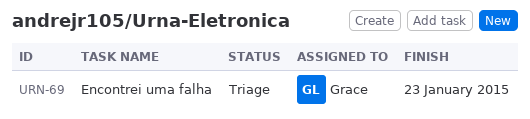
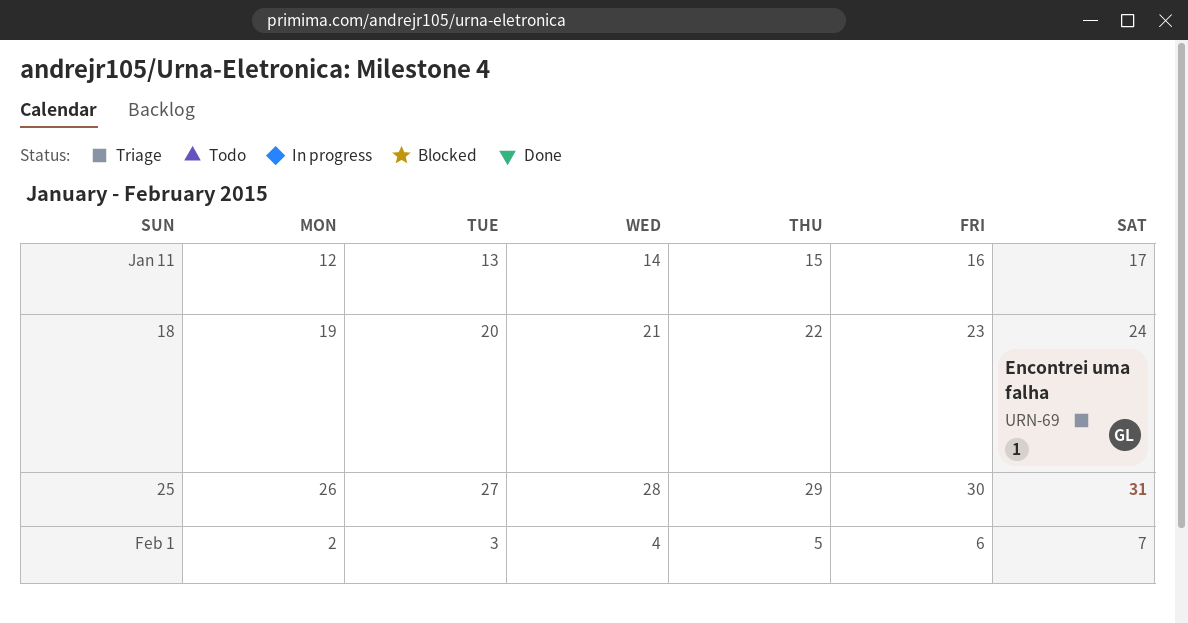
URN-69, due: Jan 23 -> Jan 24

